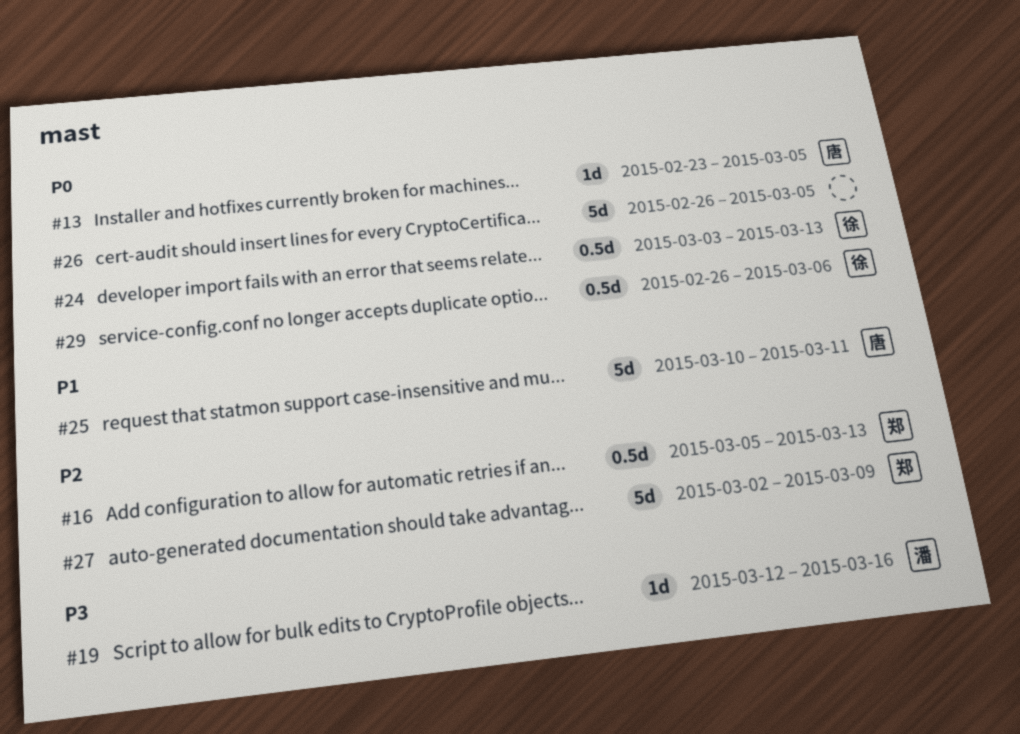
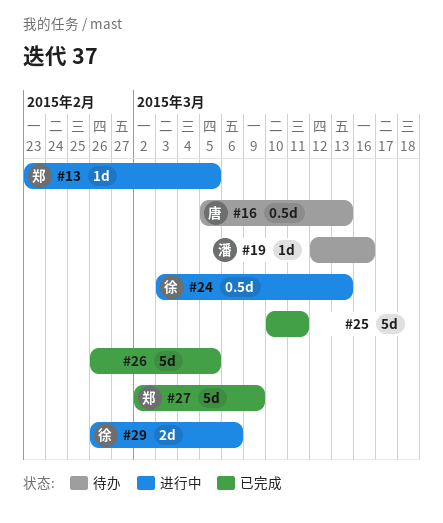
#13, owner: 唐 -> 郑
#16, owner: 郑 -> 唐
#25, owner: 唐 -> none
#29, estimate: 0.5d -> 2d

